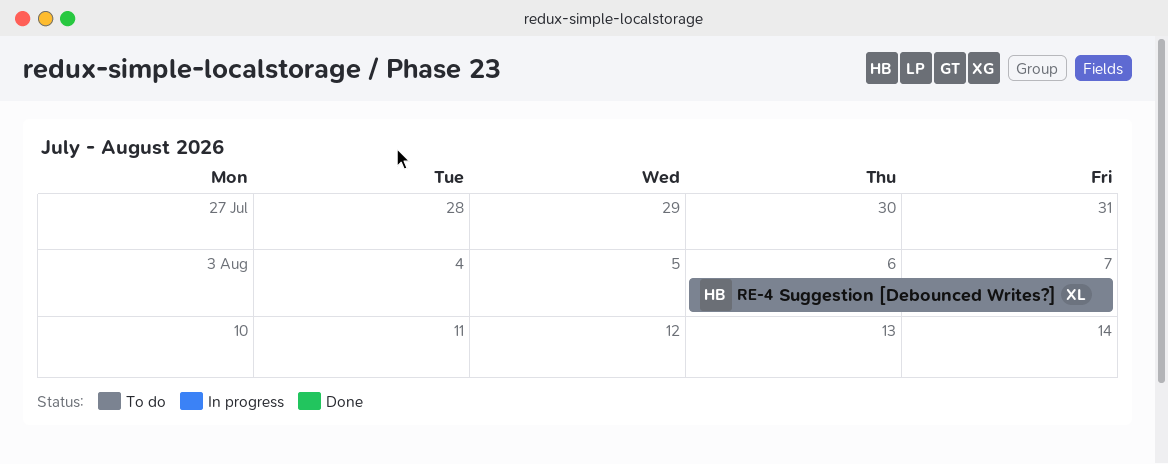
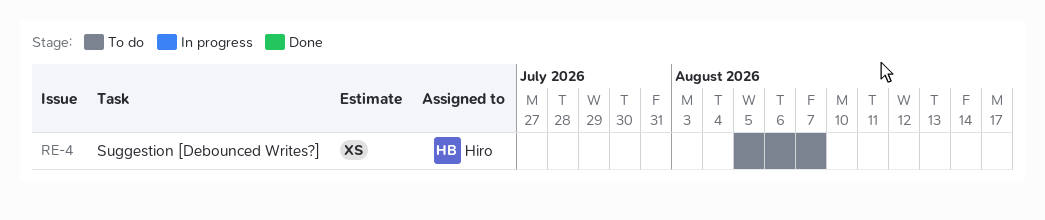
RE-4, estimate: XL -> XS
RE-4, start: Aug 6 -> Aug 5

